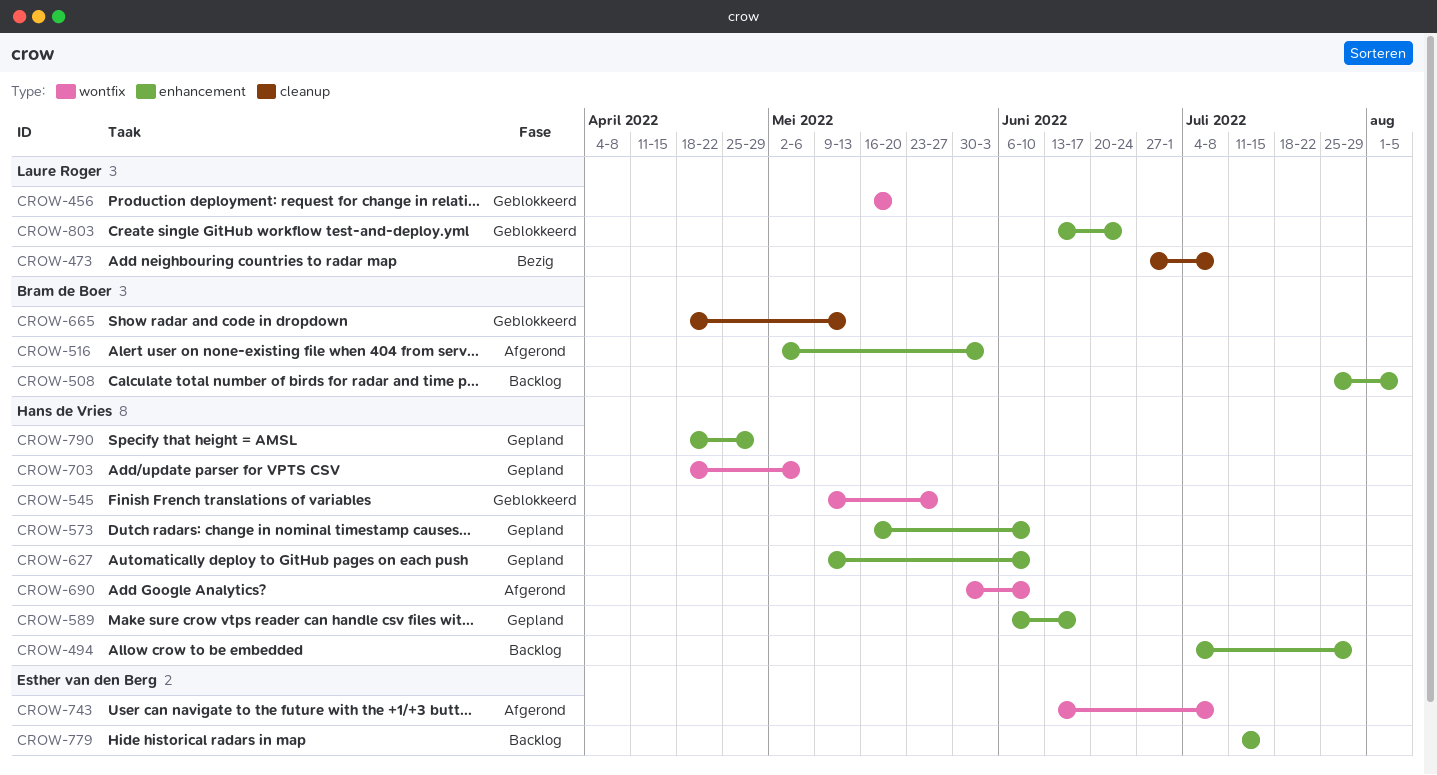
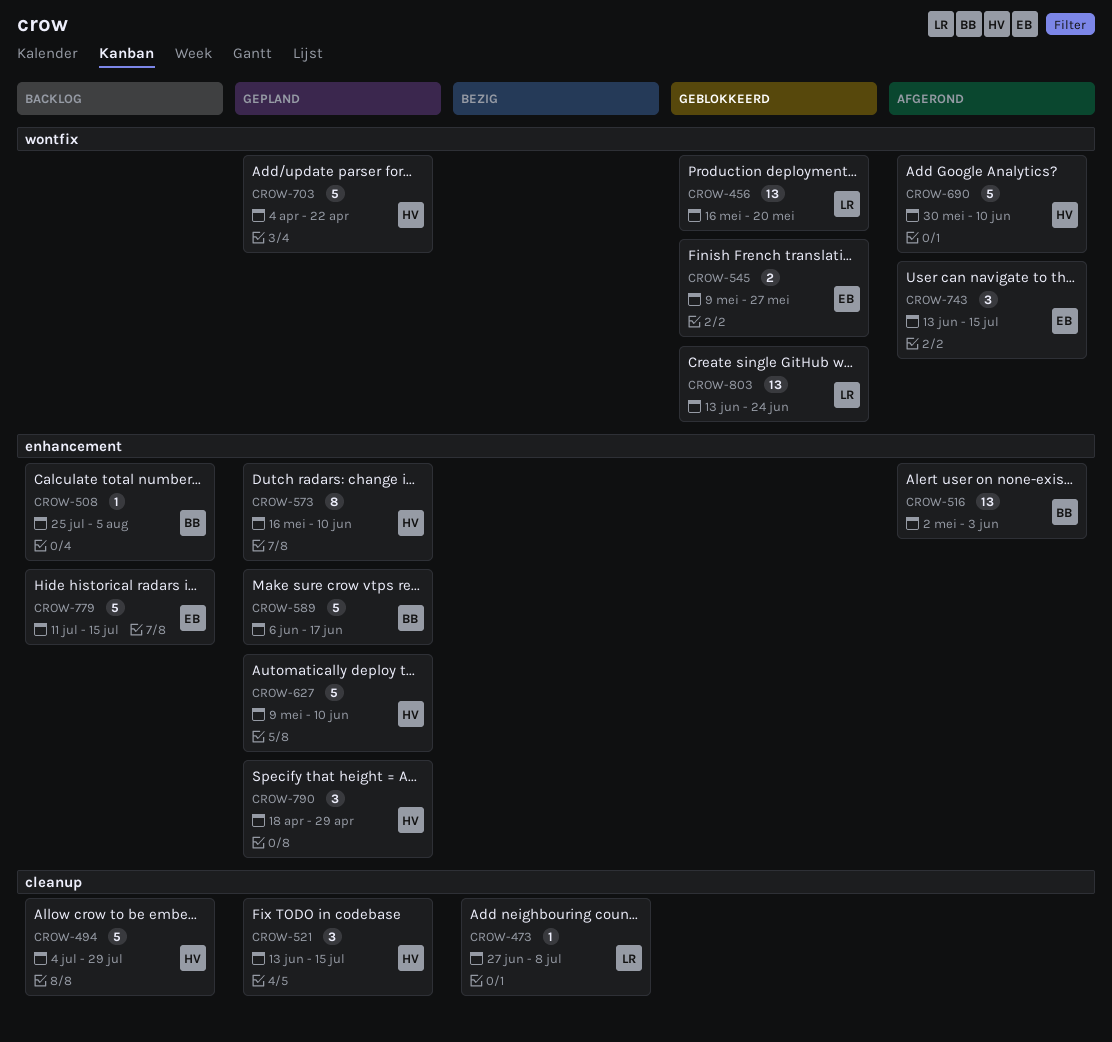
CROW-494, label: enhancement -> cleanup
CROW-521: none -> present
CROW-545, owner: Hans de Vries -> Esther van den Berg
CROW-589, owner: Hans de Vries -> Bram de Boer
CROW-665: present -> none
CROW-703, start: Apr 18 -> Apr 4
CROW-703, due: May 6 -> Apr 22
CROW-743, due: Jul 8 -> Jul 15
CROW-803, label: enhancement -> wontfix

